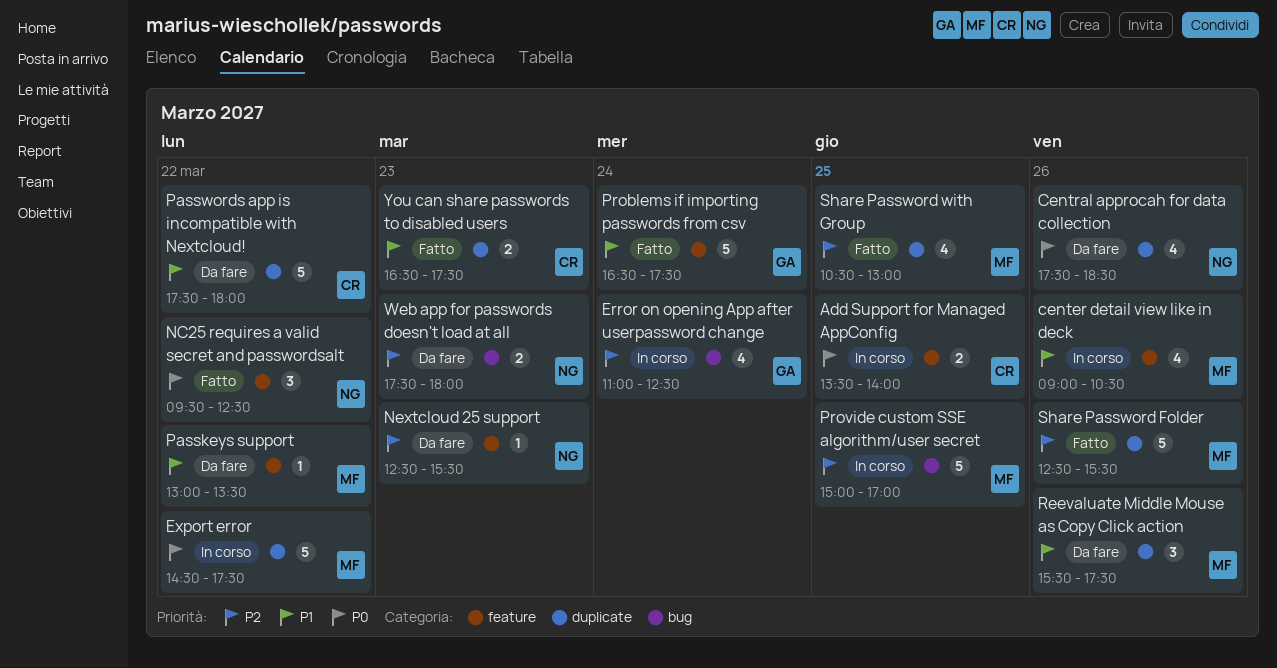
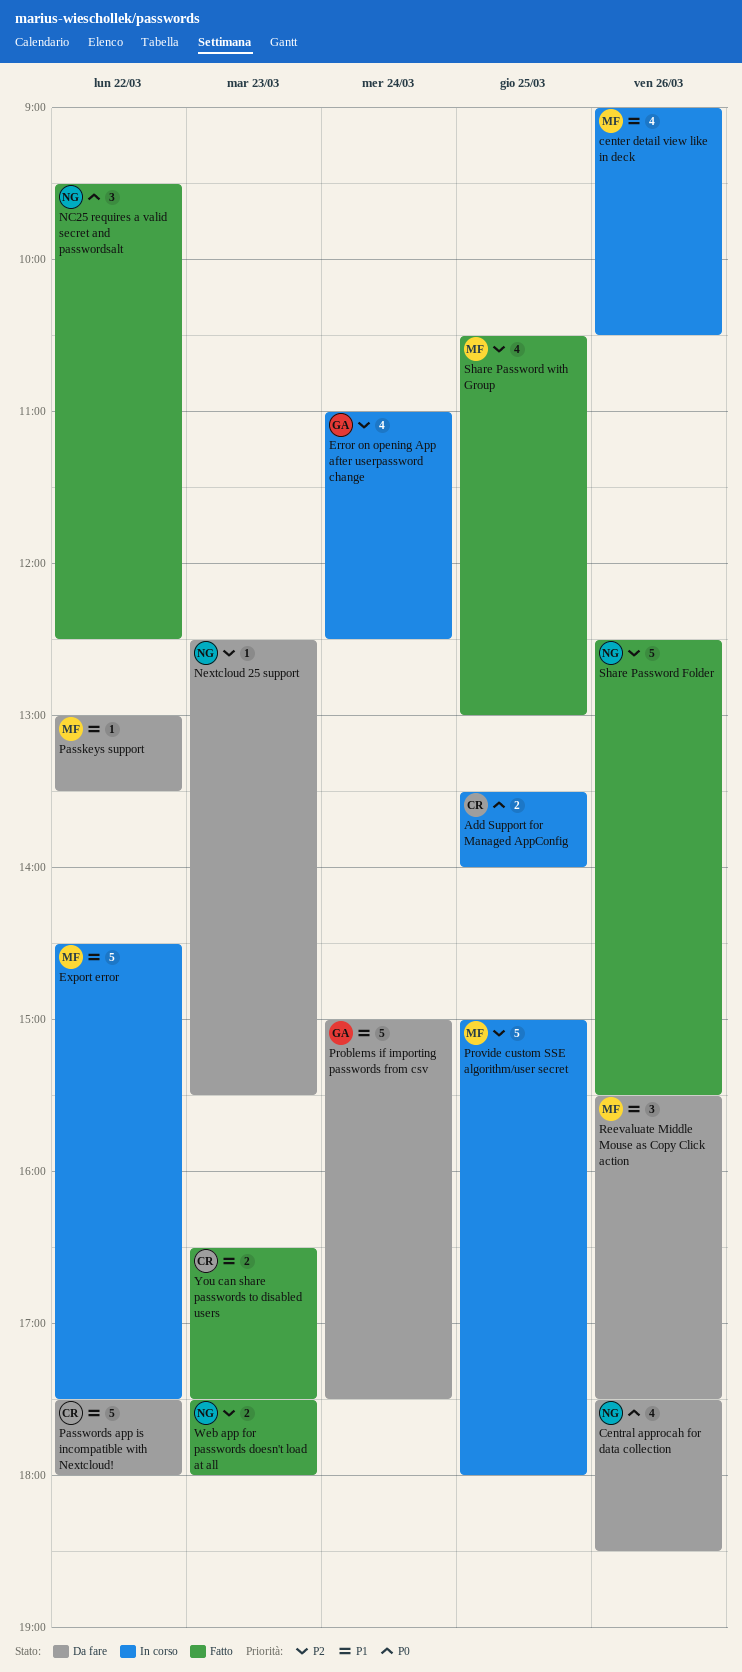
Export error, priority: P0 -> P1
Problems if importing passwords from csv, status: Fatto -> Da fare
Problems if importing passwords from csv, begins: 16:30 -> 15:00
Provide custom SSE algorithm/user secret, ends: 17:00 -> 18:00
Share Password Folder, owner: MF -> NG
Web app for passwords doesn't load at all, status: Da fare -> Fatto

